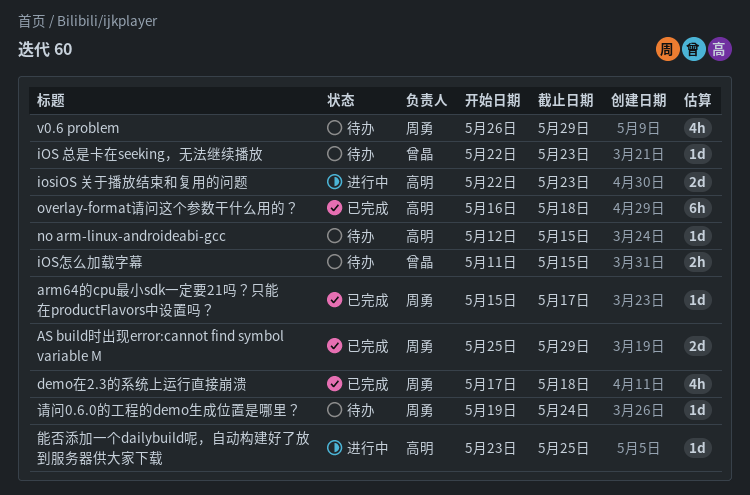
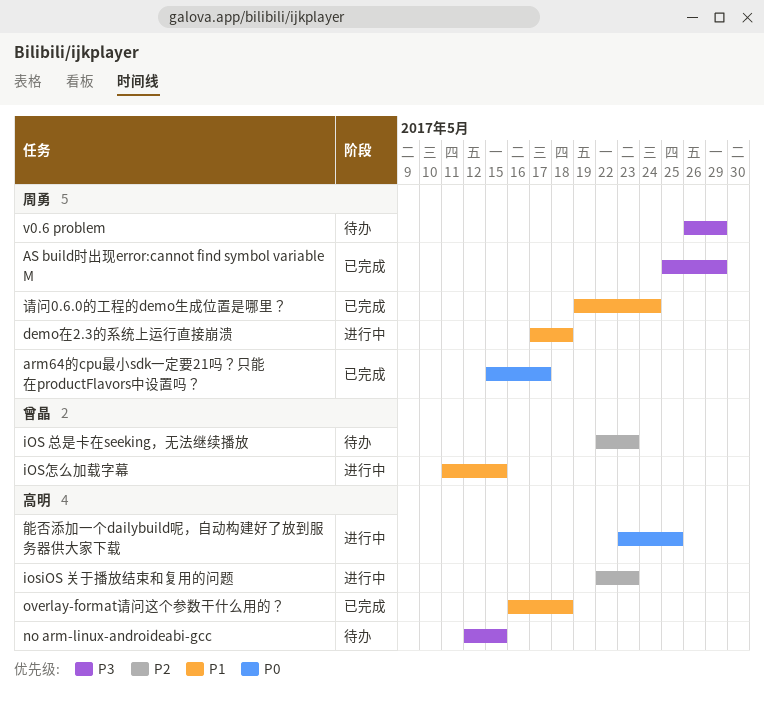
demo在2.3的系统上运行直接崩溃, status: 已完成 -> 进行中
iOS怎么加载字幕, status: 待办 -> 进行中
请问0.6.0的工程的demo生成位置是哪里？, status: 待办 -> 已完成

